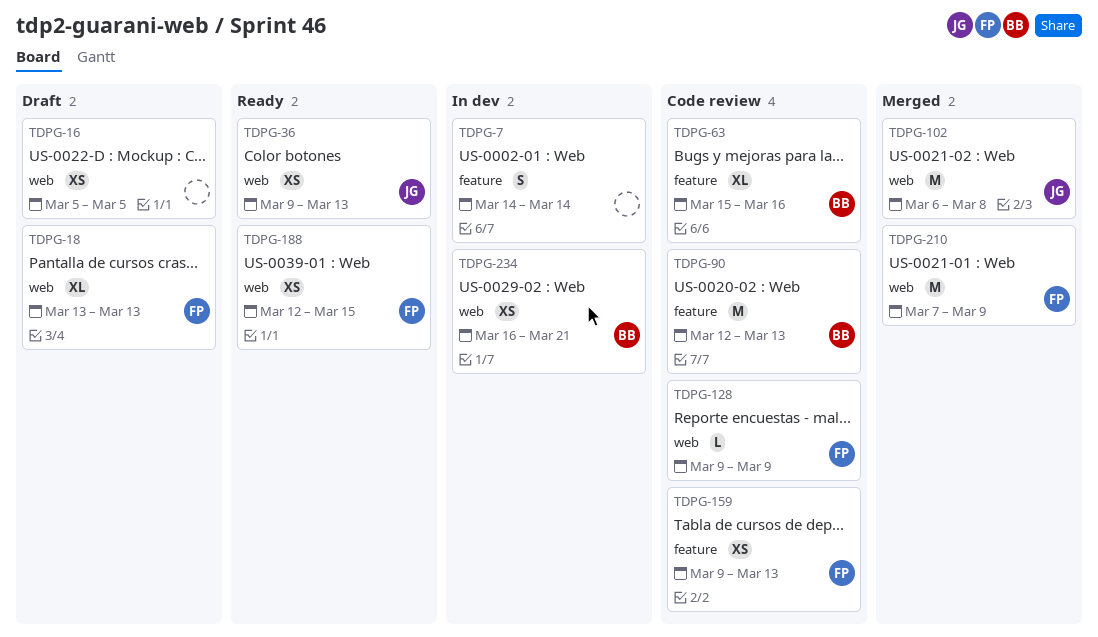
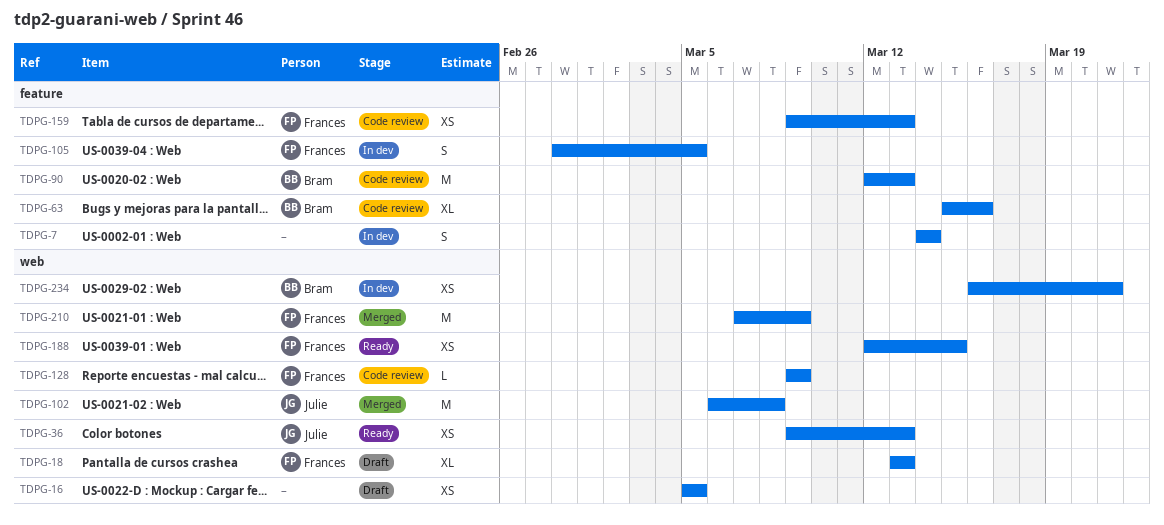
TDPG-105: none -> present

